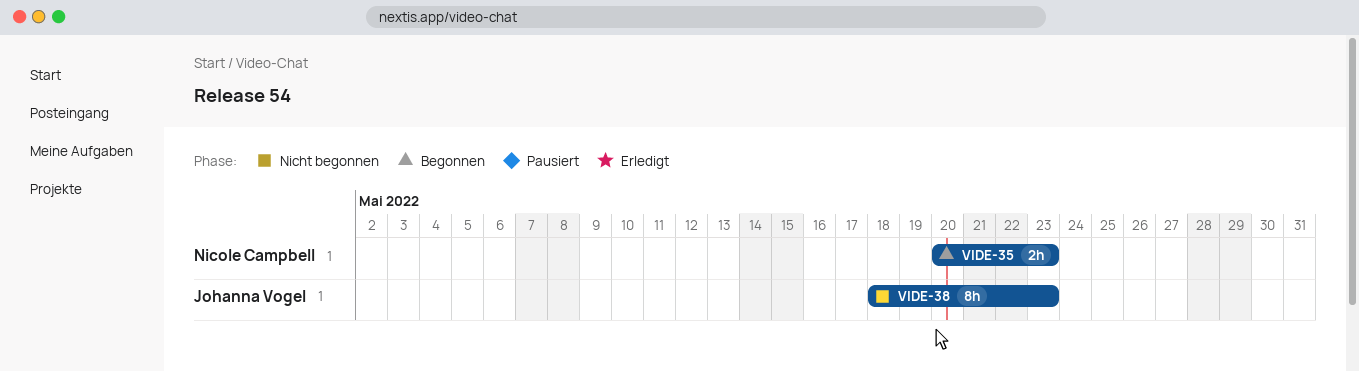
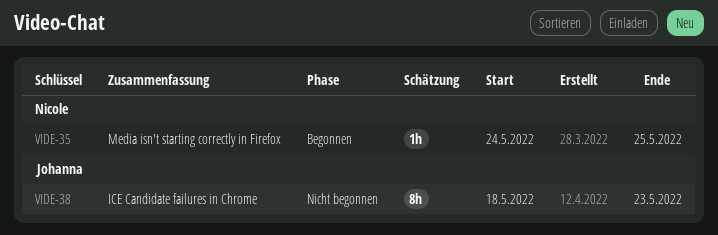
VIDE-35, estimate: 2h -> 1h
VIDE-35, start: May 20 -> May 24
VIDE-35, due: May 23 -> May 25

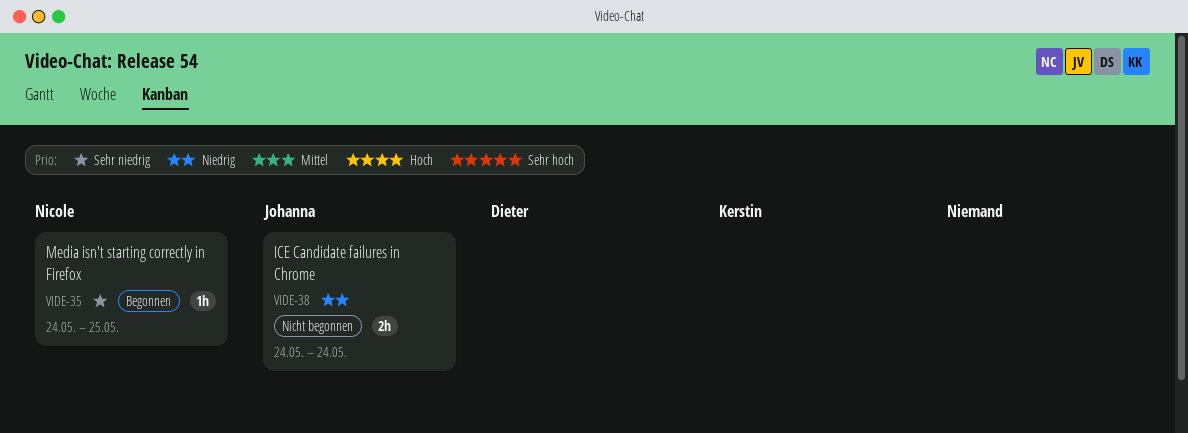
VIDE-38, estimate: 8h -> 2h
VIDE-38, start: May 18 -> May 24
VIDE-38, due: May 23 -> May 24

